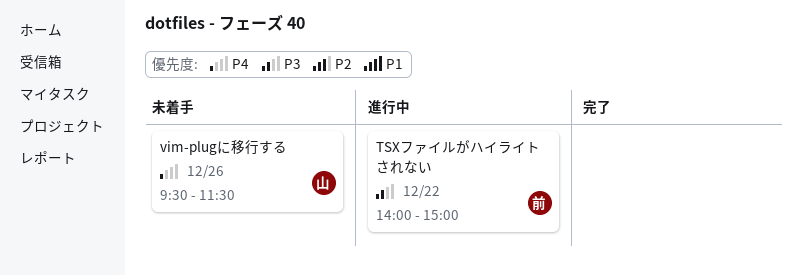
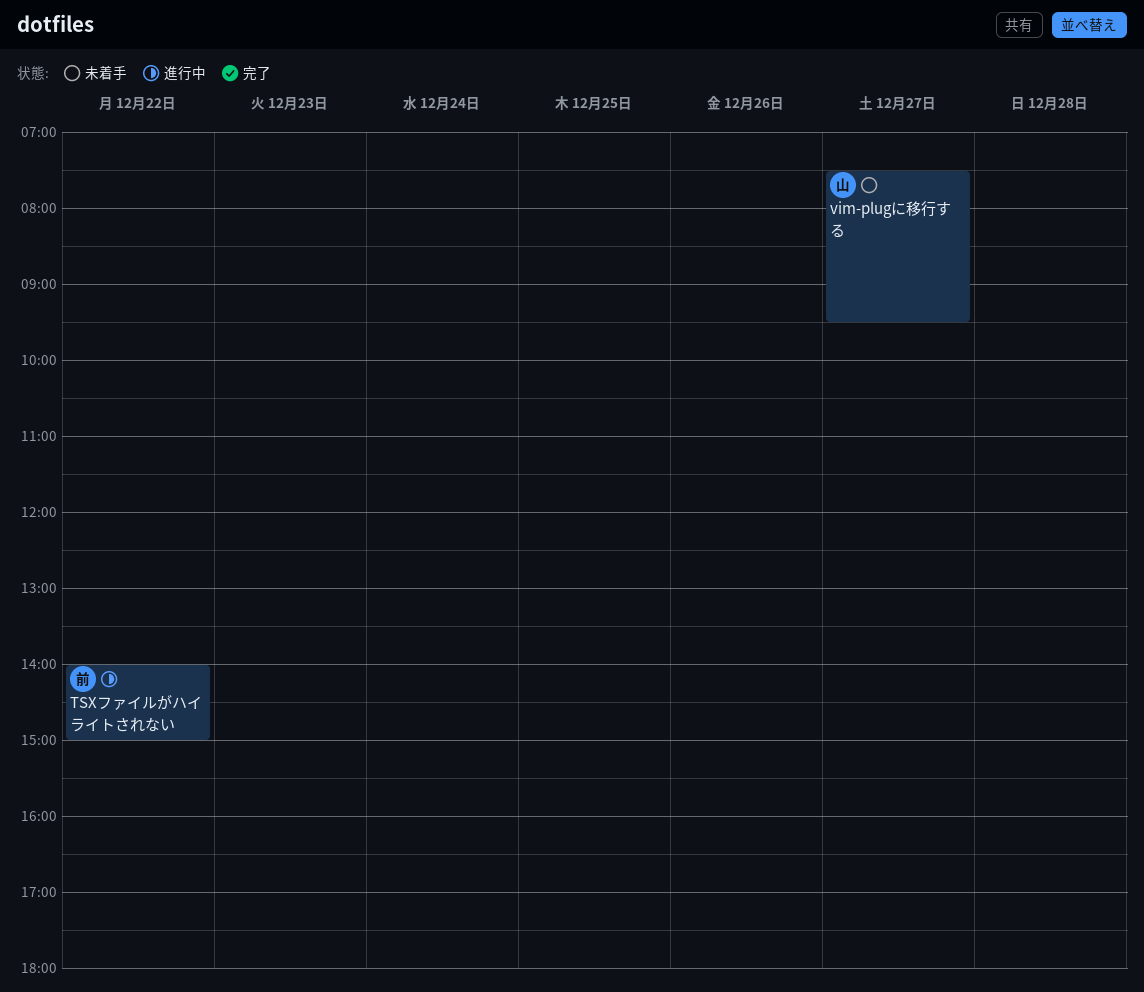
vim-plugに移行する, day: Dec 26 -> Dec 27
vim-plugに移行する, begins: 09:30 -> 07:30
vim-plugに移行する, ends: 11:30 -> 09:30

